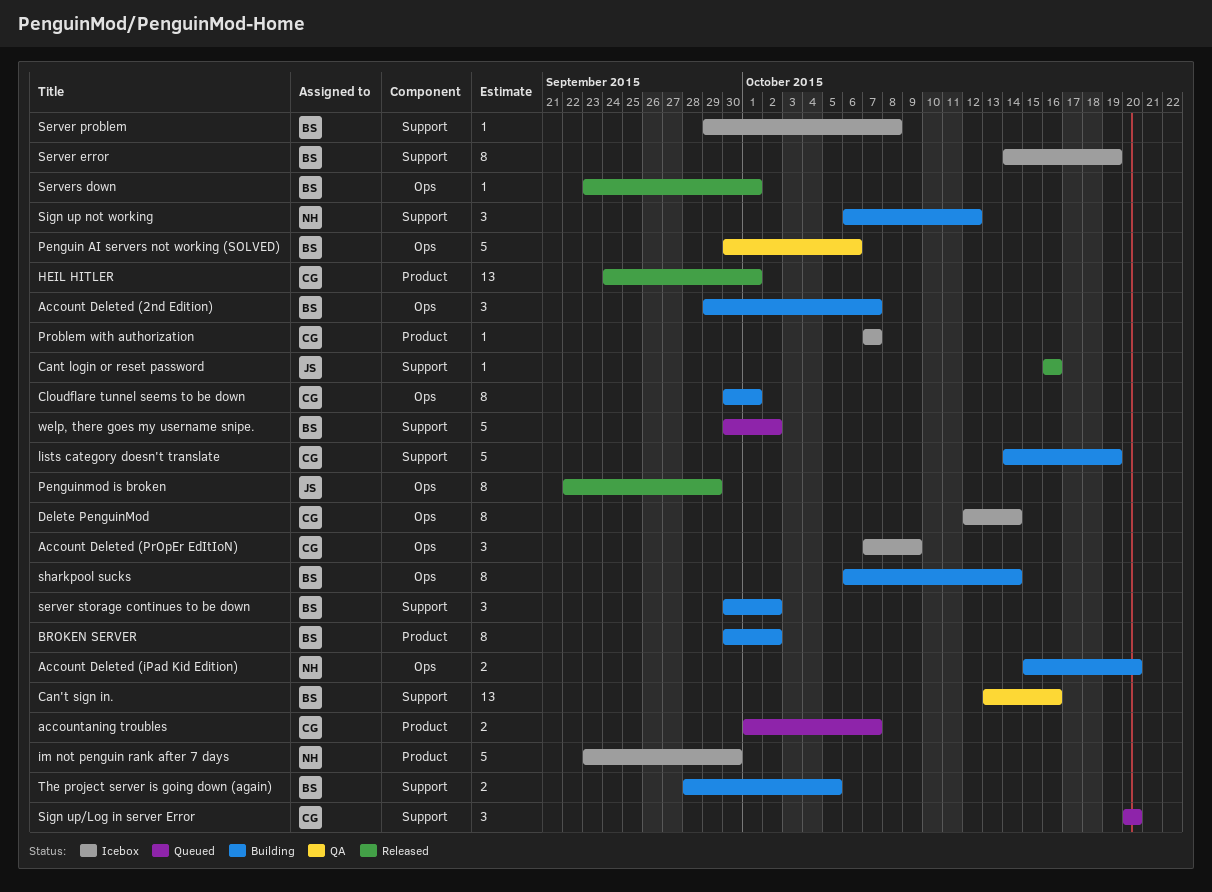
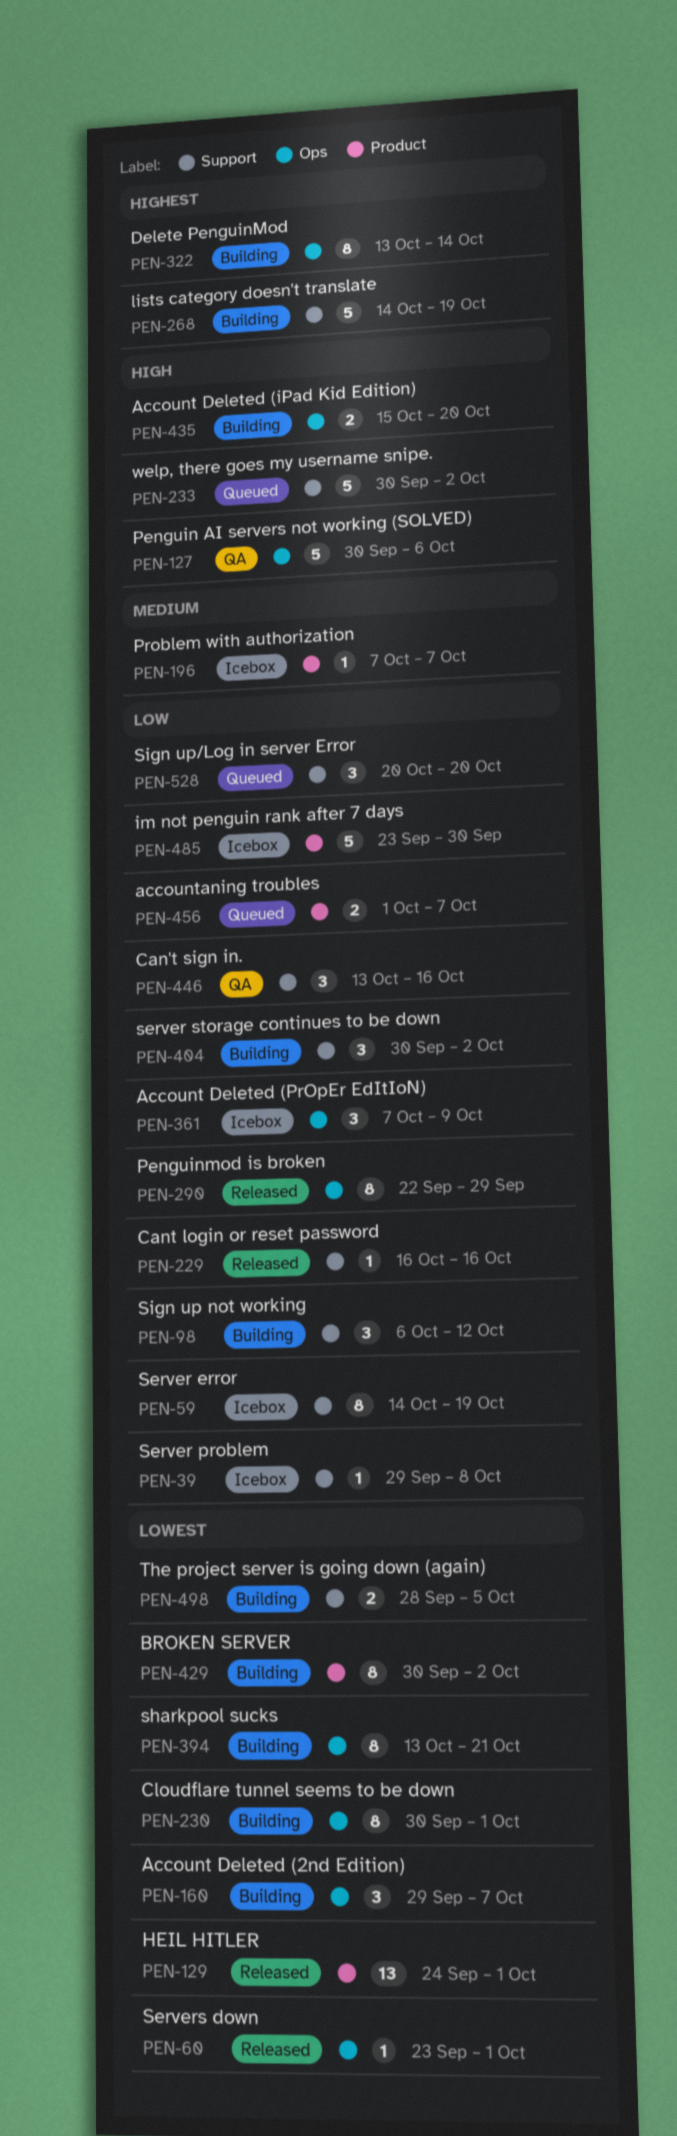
Can't sign in., estimate: 13 -> 3
Delete PenguinMod, status: Icebox -> Building
Delete PenguinMod, start: Oct 12 -> Oct 13
sharkpool sucks, start: Oct 6 -> Oct 13
sharkpool sucks, due: Oct 14 -> Oct 21

